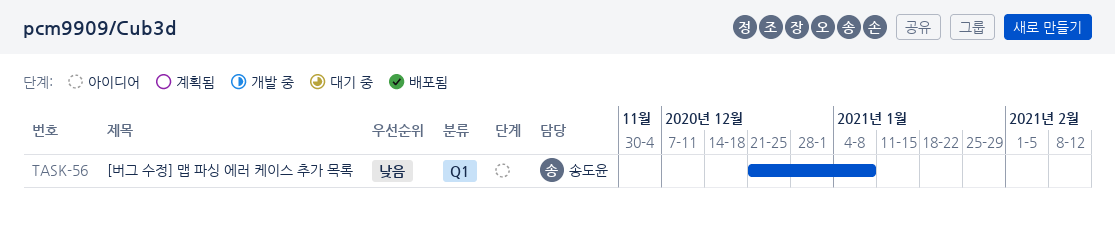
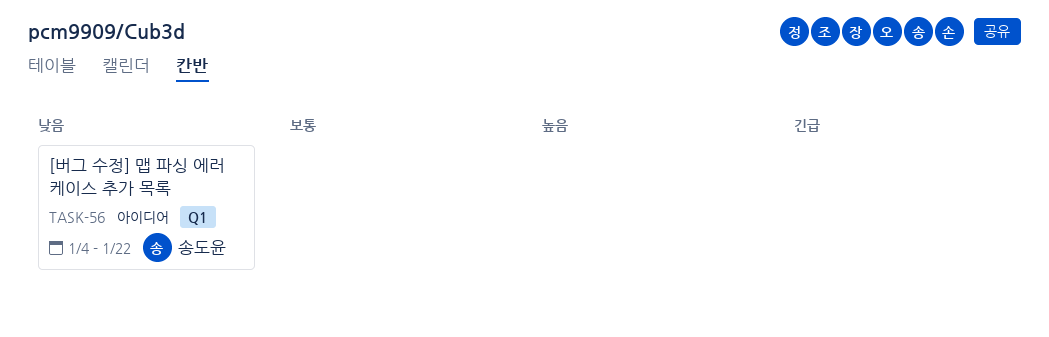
TASK-56, start: Dec 21 -> Jan 4
TASK-56, due: Jan 8 -> Jan 22

